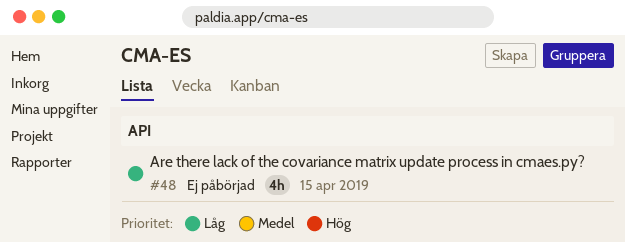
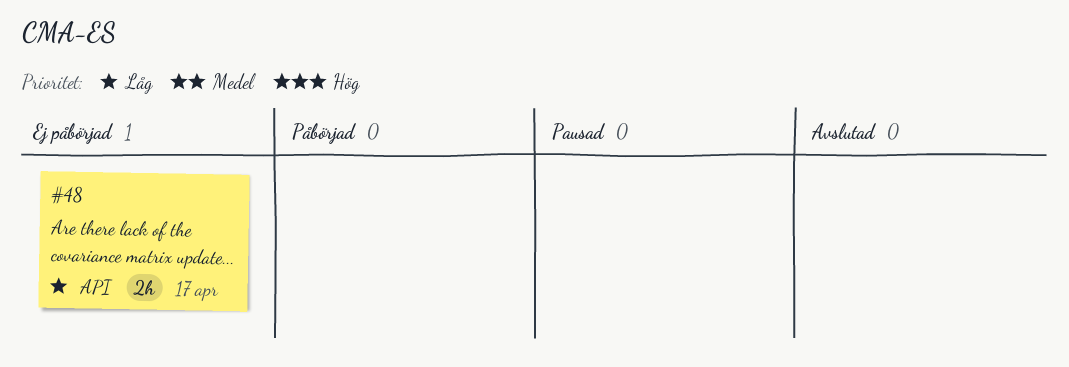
#48, estimate: 4h -> 2h
#48, due: Apr 15 -> Apr 17

